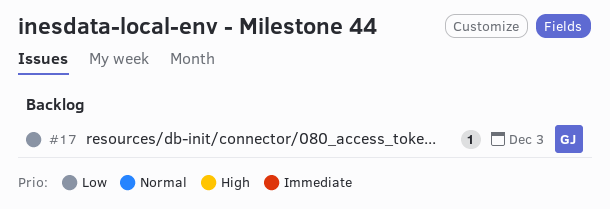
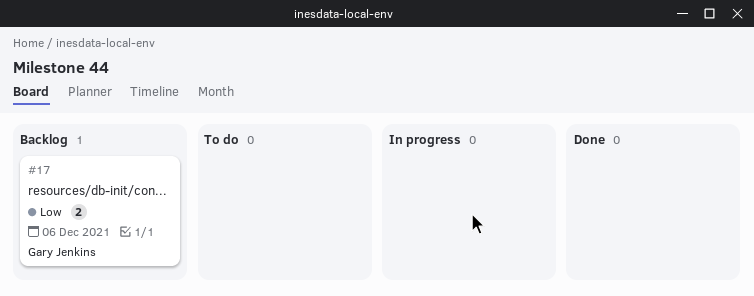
#17, estimate: 1 -> 2
#17, due: Dec 3 -> Dec 6

